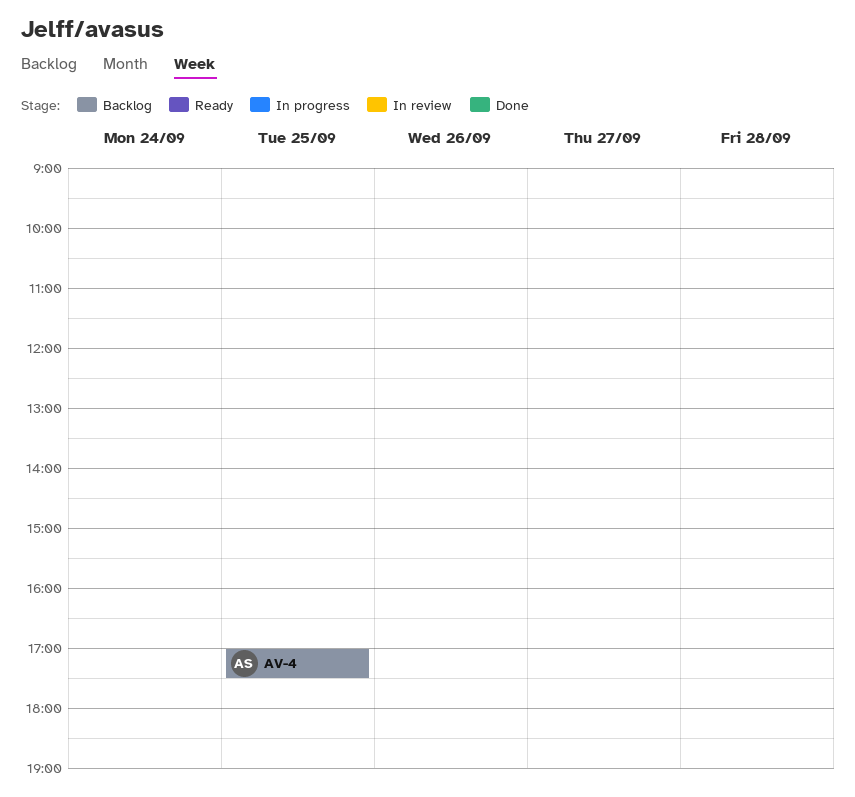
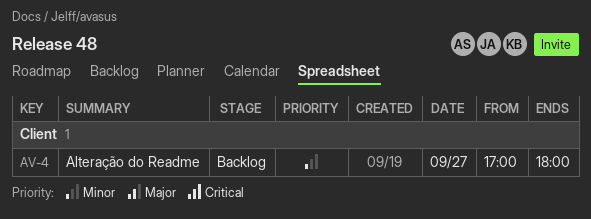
AV-4, day: Sep 25 -> Sep 27
AV-4, ends: 17:30 -> 18:00

